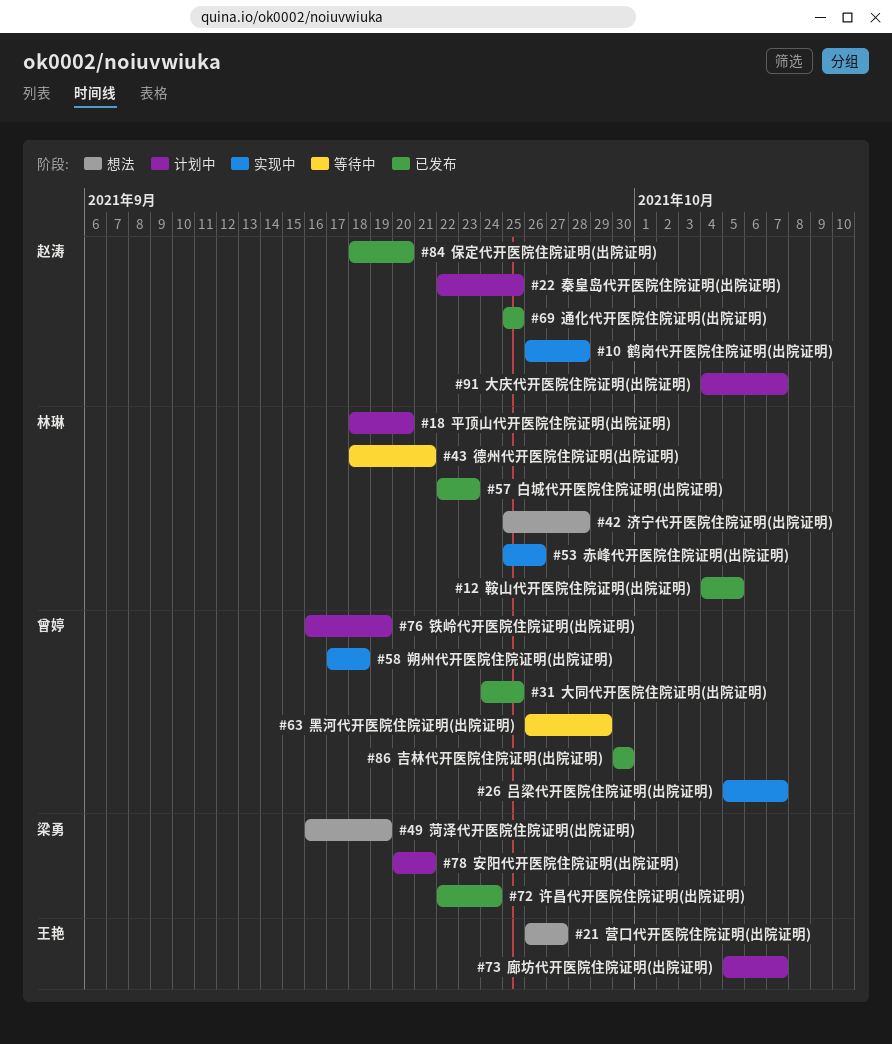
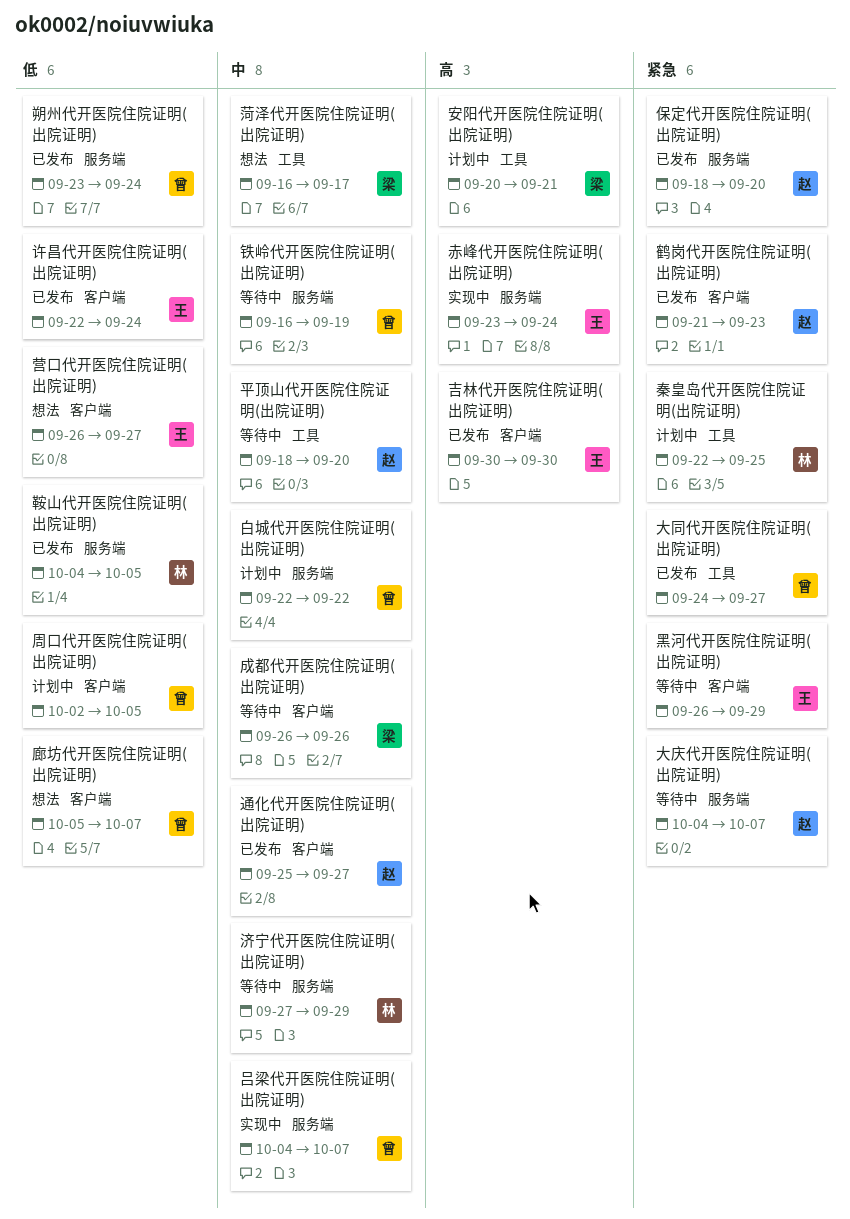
吉林代开医院住院证明(出院证明), owner: 曾婷 -> 王艳
吕梁代开医院住院证明(出院证明), start: Oct 5 -> Oct 4
周口代开医院住院证明(出院证明): none -> present
大同代开医院住院证明(出院证明), due: Sep 25 -> Sep 27
大庆代开医院住院证明(出院证明), status: 计划中 -> 等待中
平顶山代开医院住院证明(出院证明), status: 计划中 -> 等待中
平顶山代开医院住院证明(出院证明), owner: 林琳 -> 赵涛
廊坊代开医院住院证明(出院证明), status: 计划中 -> 想法
廊坊代开医院住院证明(出院证明), owner: 王艳 -> 曾婷
德州代开医院住院证明(出院证明): present -> none
成都代开医院住院证明(出院证明): none -> present
朔州代开医院住院证明(出院证明), status: 实现中 -> 已发布
朔州代开医院住院证明(出院证明), start: Sep 17 -> Sep 23
朔州代开医院住院证明(出院证明), due: Sep 18 -> Sep 24
济宁代开医院住院证明(出院证明), status: 想法 -> 等待中
济宁代开医院住院证明(出院证明), start: Sep 25 -> Sep 27
济宁代开医院住院证明(出院证明), due: Sep 28 -> Sep 29
白城代开医院住院证明(出院证明), status: 已发布 -> 计划中
白城代开医院住院证明(出院证明), owner: 林琳 -> 曾婷
白城代开医院住院证明(出院证明), due: Sep 23 -> Sep 22
秦皇岛代开医院住院证明(出院证明), owner: 赵涛 -> 林琳
菏泽代开医院住院证明(出院证明), due: Sep 19 -> Sep 17
许昌代开医院住院证明(出院证明), owner: 梁勇 -> 王艳
赤峰代开医院住院证明(出院证明), owner: 林琳 -> 王艳
赤峰代开医院住院证明(出院证明), start: Sep 25 -> Sep 23
赤峰代开医院住院证明(出院证明), due: Sep 26 -> Sep 24
通化代开医院住院证明(出院证明), due: Sep 25 -> Sep 27
铁岭代开医院住院证明(出院证明), status: 计划中 -> 等待中
鹤岗代开医院住院证明(出院证明), status: 实现中 -> 已发布
鹤岗代开医院住院证明(出院证明), start: Sep 26 -> Sep 21
鹤岗代开医院住院证明(出院证明), due: Sep 28 -> Sep 23
黑河代开医院住院证明(出院证明), owner: 曾婷 -> 王艳

